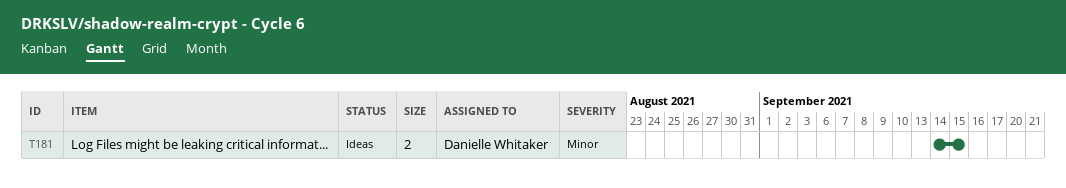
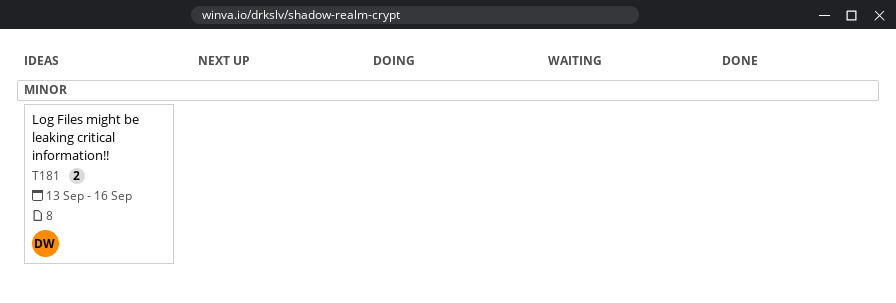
T181, start: Sep 14 -> Sep 13
T181, due: Sep 15 -> Sep 16

